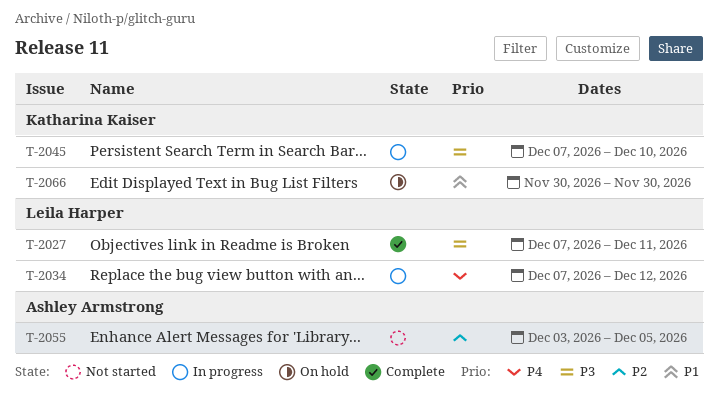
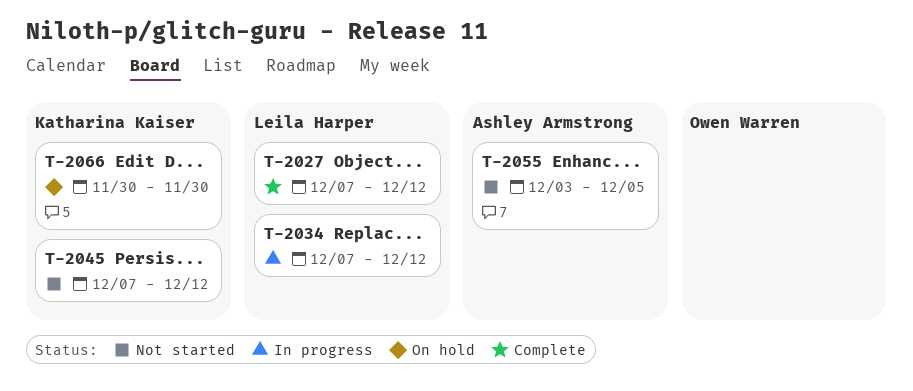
T-2027, due: Dec 11 -> Dec 12
T-2045, status: In progress -> Not started
T-2045, due: Dec 10 -> Dec 12

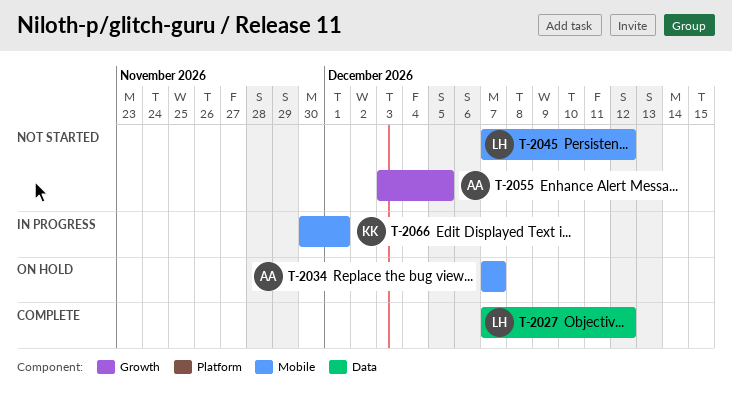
T-2034, status: In progress -> On hold
T-2034, owner: Leila Harper -> Ashley Armstrong
T-2034, due: Dec 12 -> Dec 7
T-2045, owner: Katharina Kaiser -> Leila Harper
T-2066, status: On hold -> In progress
T-2066, due: Nov 30 -> Dec 1

